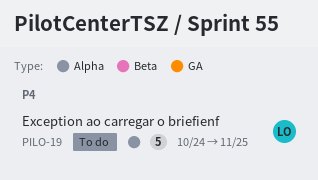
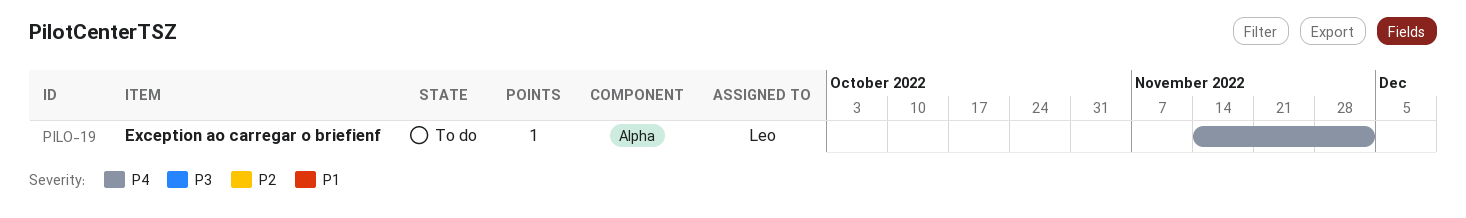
PILO-19, estimate: 5 -> 1
PILO-19, start: Oct 24 -> Nov 14
PILO-19, due: Nov 25 -> Dec 2

